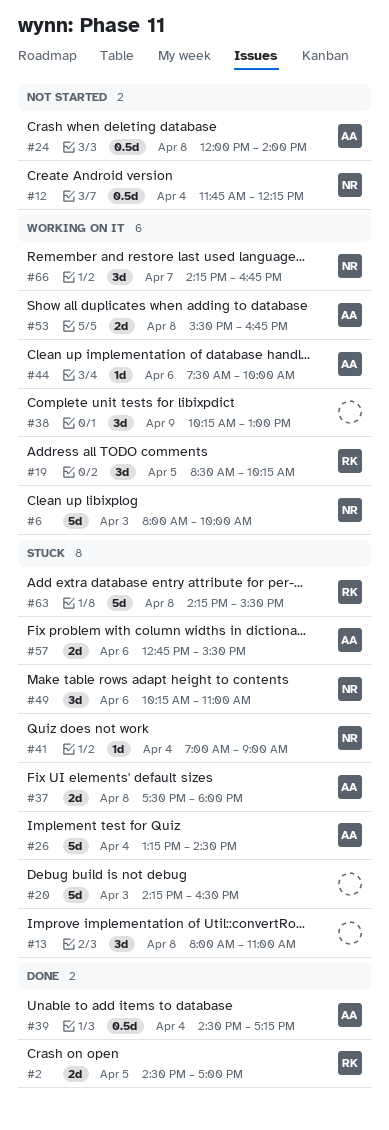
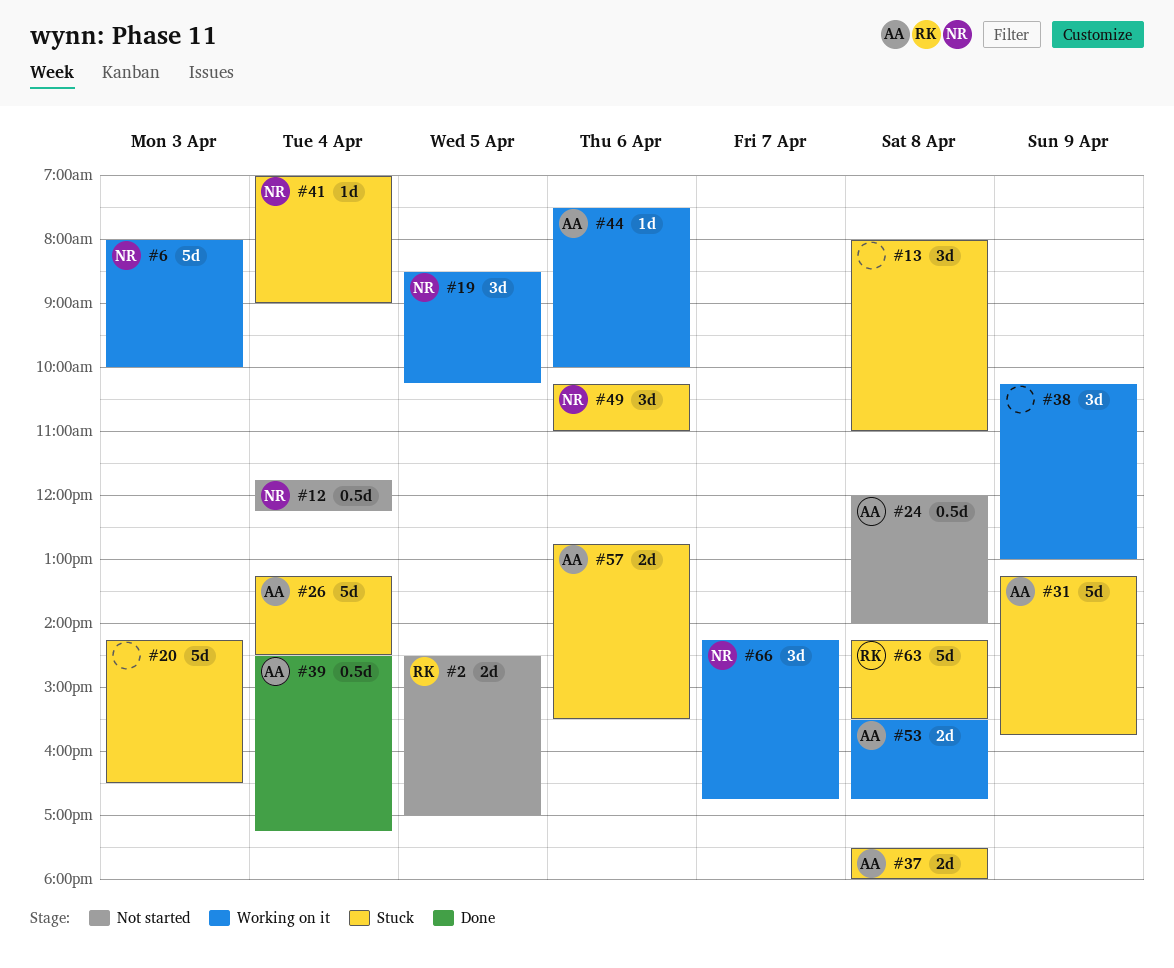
#2, status: Done -> Not started
#19, owner: RK -> NR
#31: none -> present

